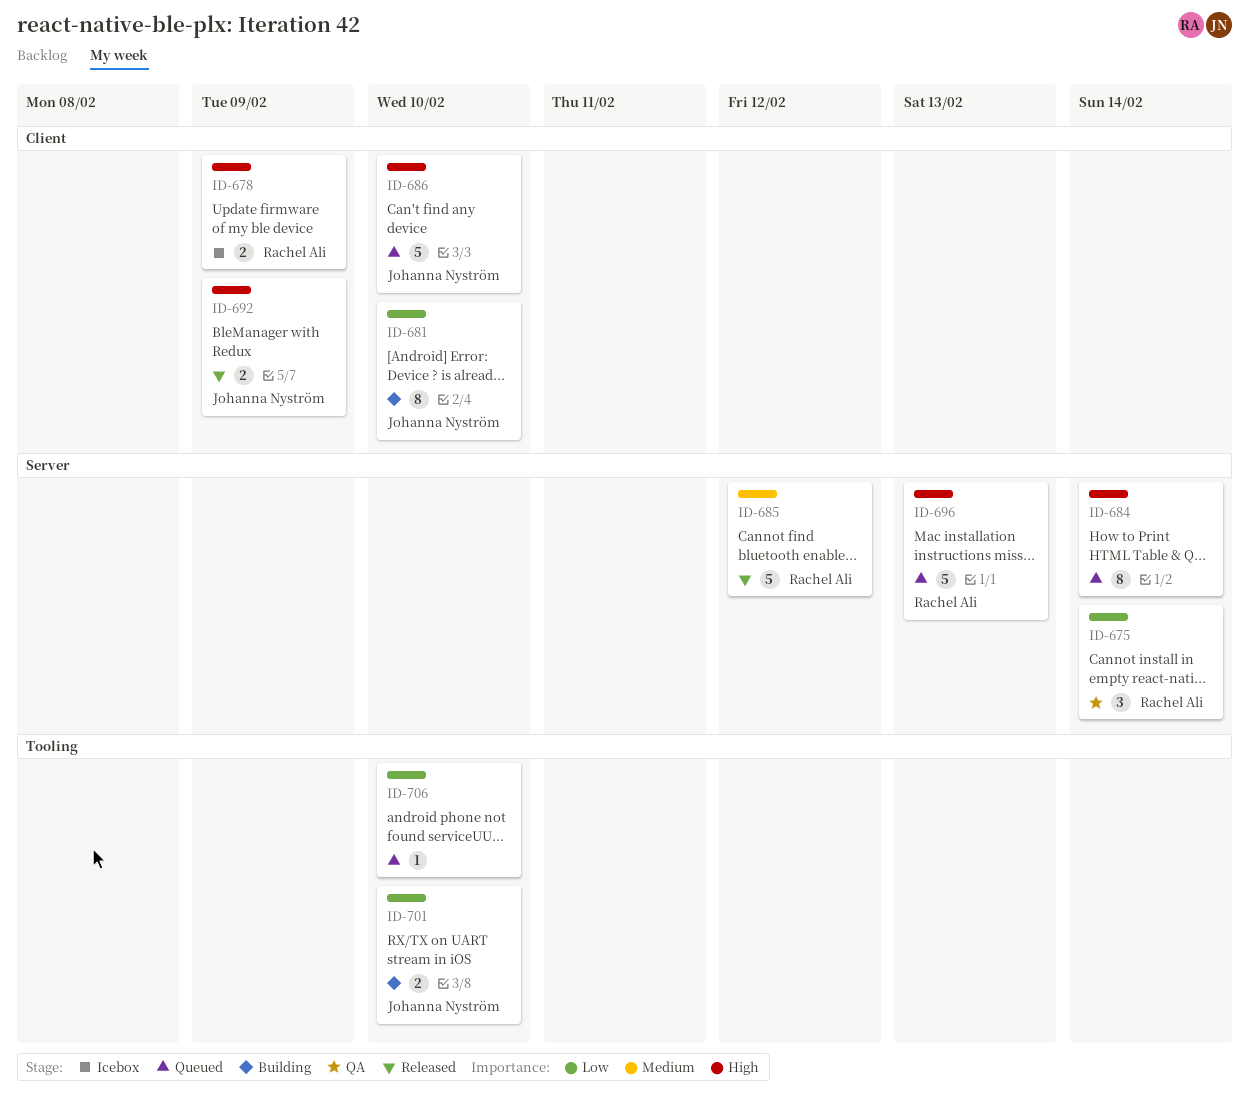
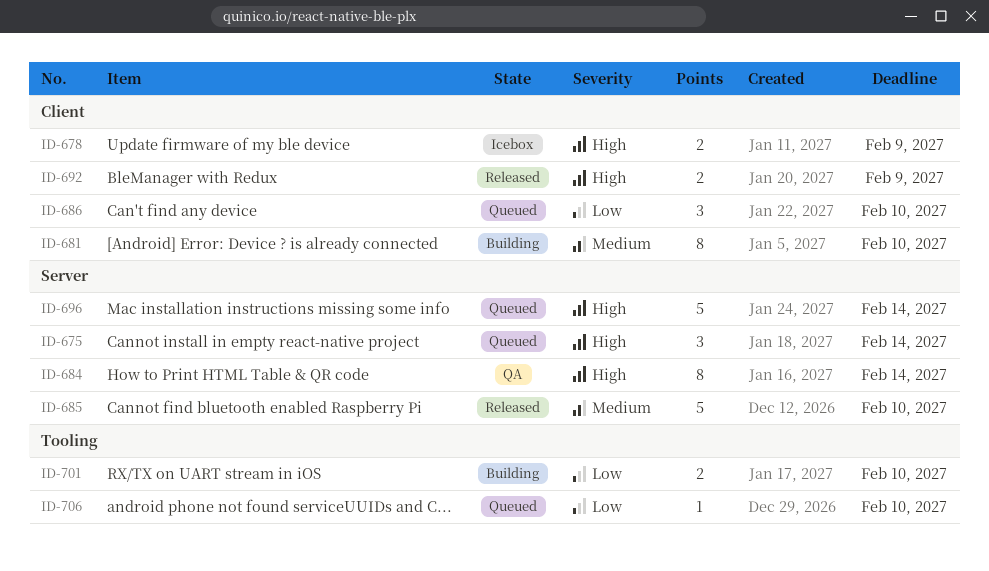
ID-675, status: QA -> Queued
ID-675, priority: Low -> High
ID-681, priority: Low -> Medium
ID-684, status: Queued -> QA
ID-685, due: Feb 12 -> Feb 10
ID-686, priority: High -> Low
ID-686, estimate: 5 -> 3
ID-696, due: Feb 13 -> Feb 14

